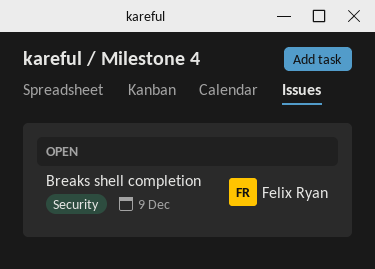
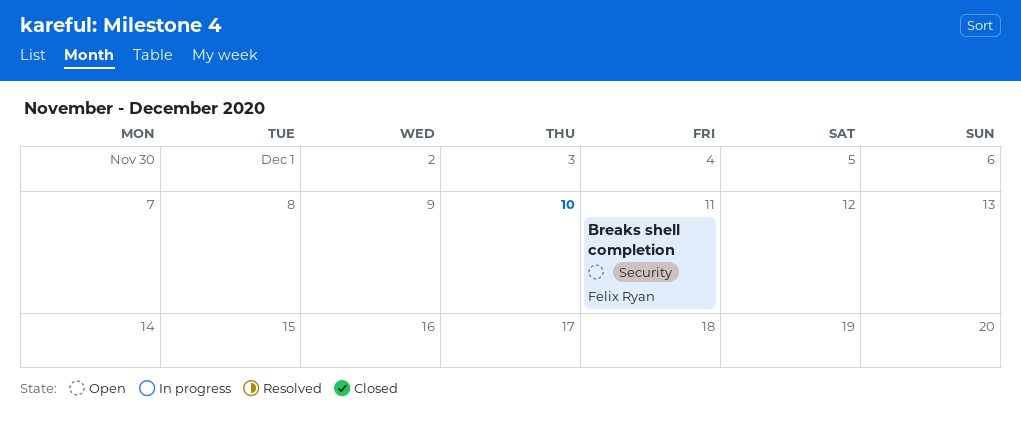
Breaks shell completion, due: Dec 9 -> Dec 11

